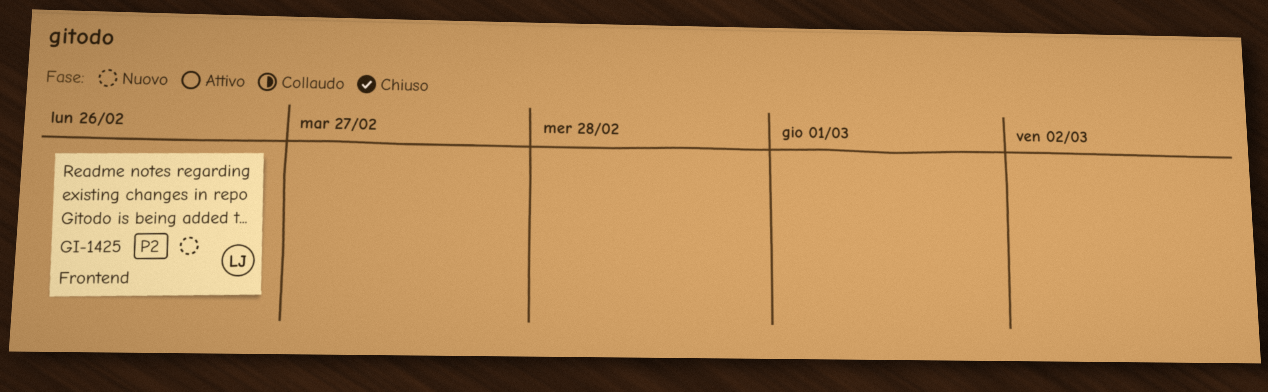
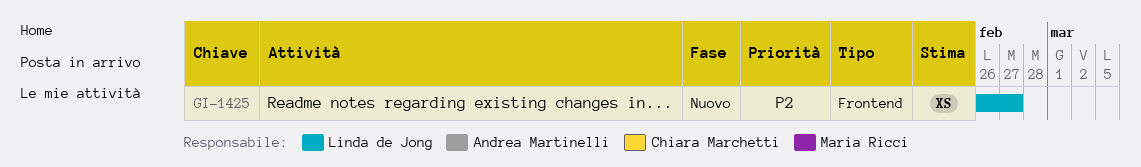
GI-1425, due: Feb 26 -> Feb 27

